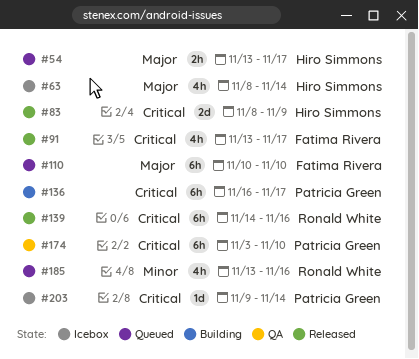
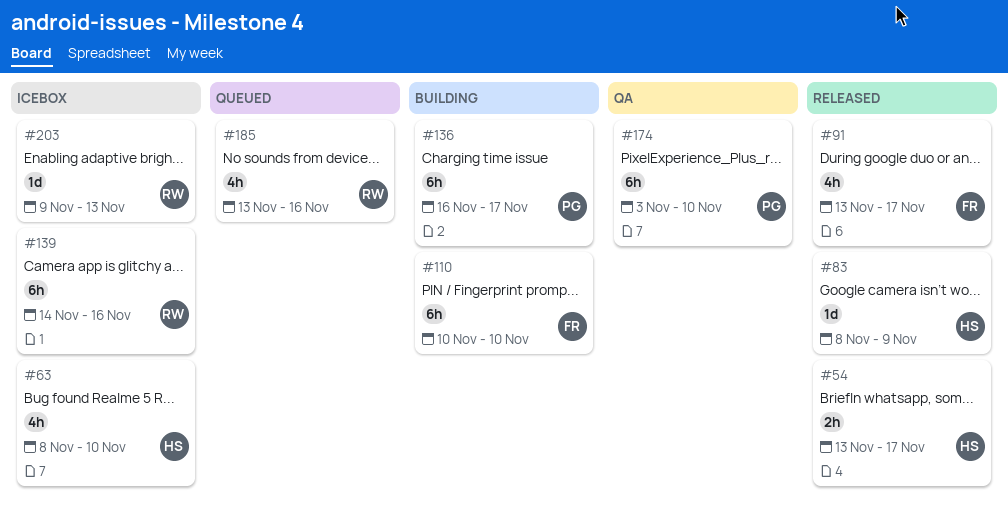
#54, status: Queued -> Released
#63, due: Nov 14 -> Nov 10
#83, estimate: 2d -> 1d
#110, status: Queued -> Building
#139, status: Released -> Icebox
#203, owner: Patricia Green -> Ronald White
#203, due: Nov 14 -> Nov 13

